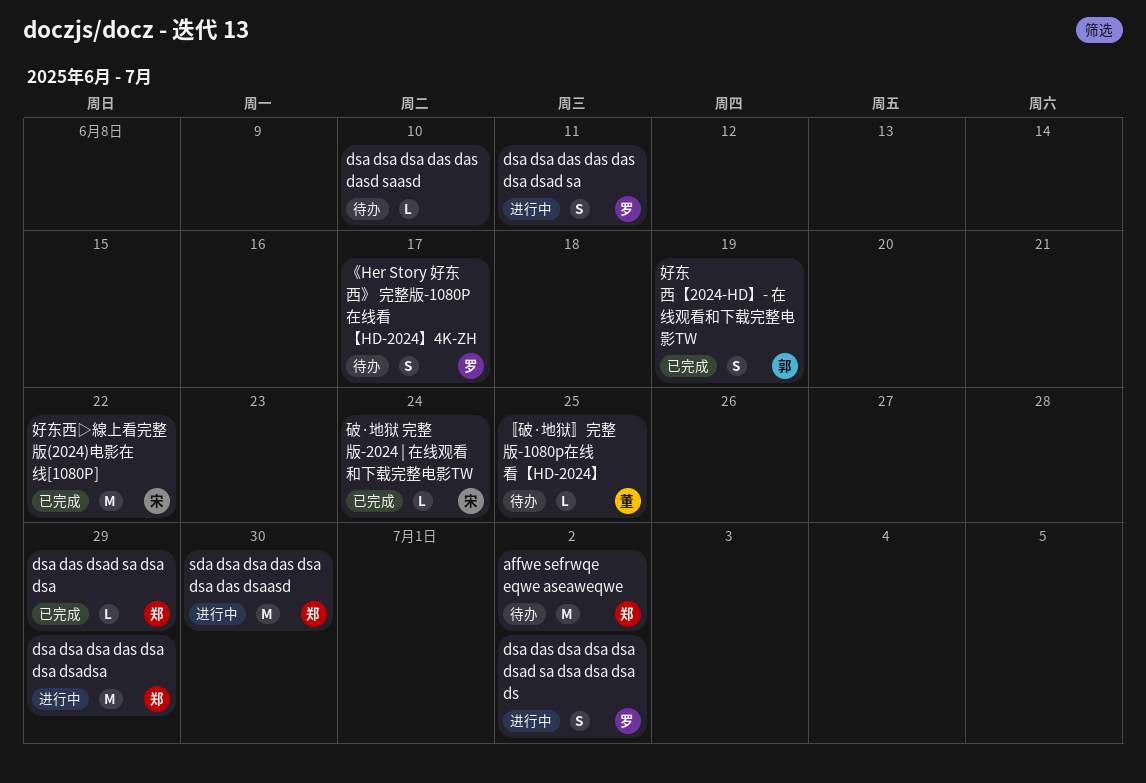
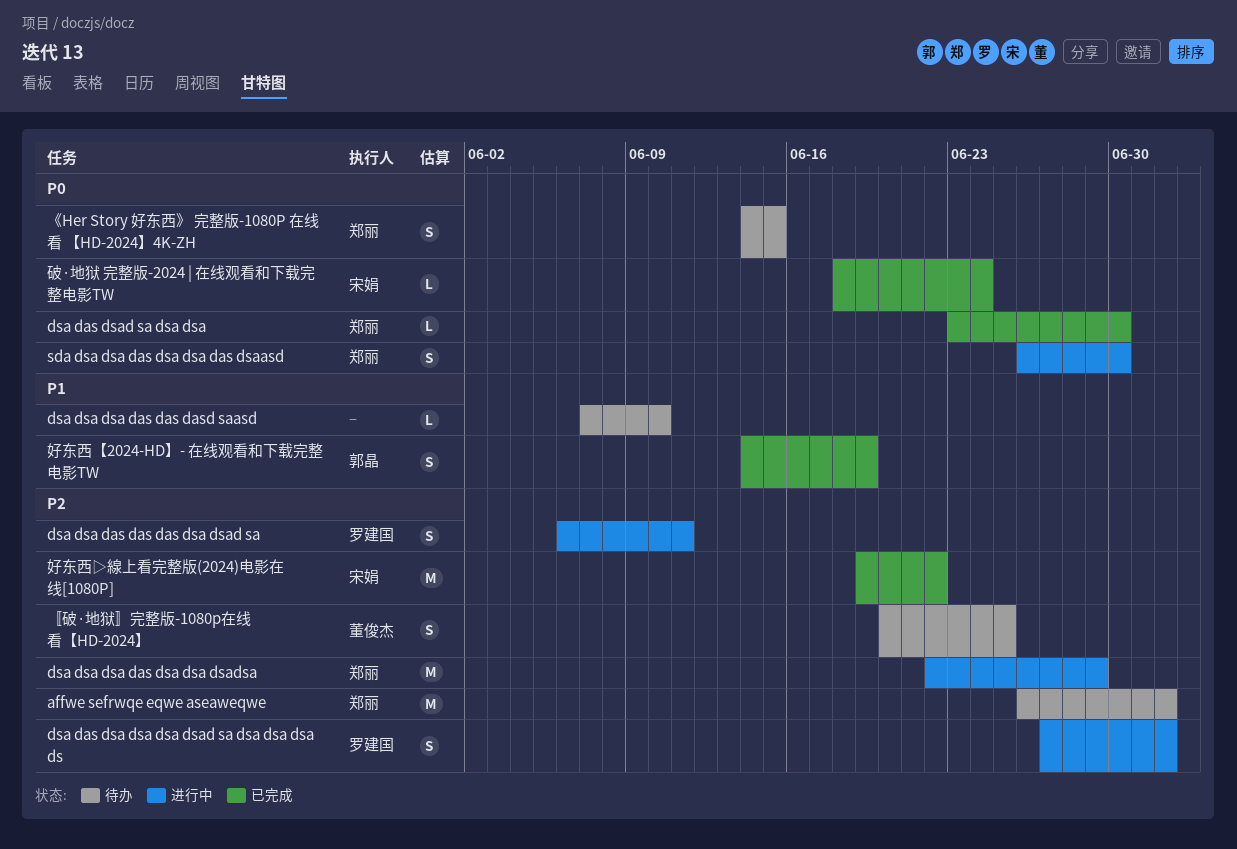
dsa das dsad sa dsa dsa, due: Jun 29 -> Jun 30
sda dsa dsa das dsa dsa das dsaasd, estimate: M -> S
《Her Story 好东西》 完整版-1080P 在线看 【HD-2024】4K-ZH, owner: 罗建国 -> 郑丽
《Her Story 好东西》 完整版-1080P 在线看 【HD-2024】4K-ZH, due: Jun 17 -> Jun 15
〚破·地狱〛完整版-1080p在线看【HD-2024】, estimate: L -> S

